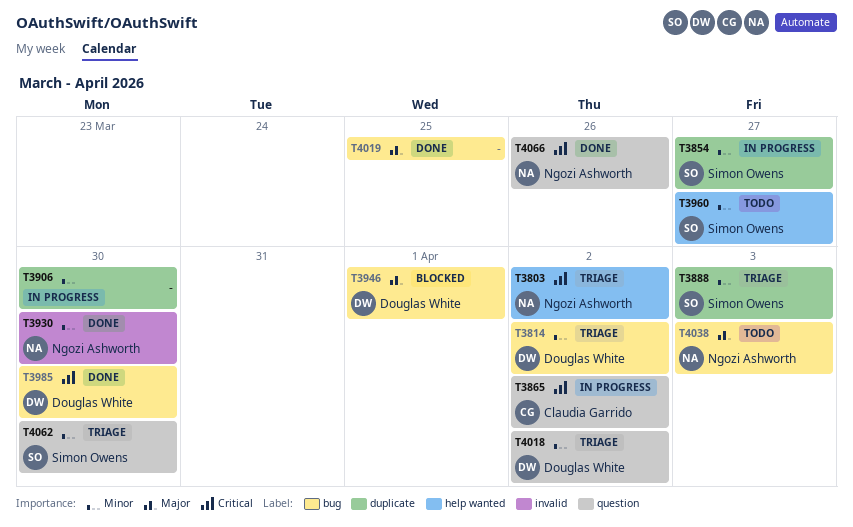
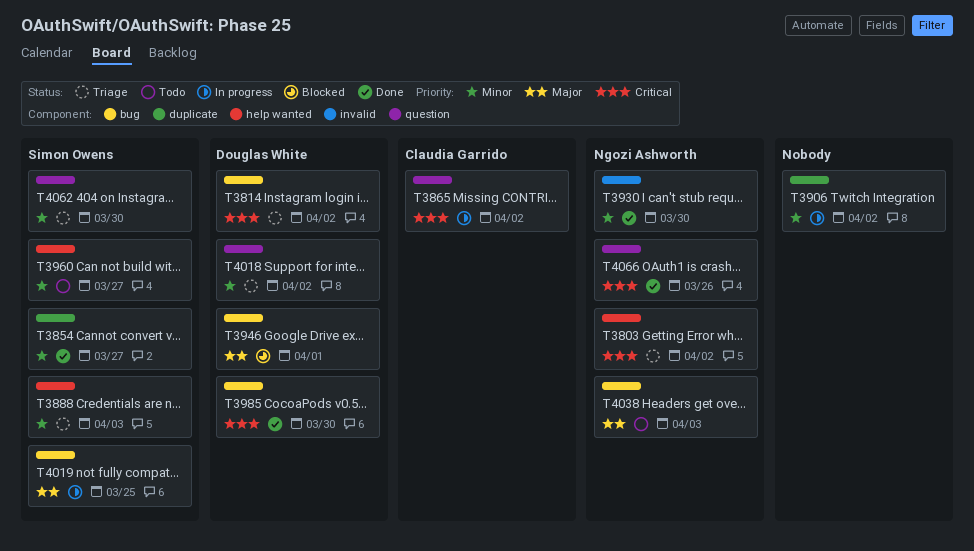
T3814, priority: Minor -> Critical
T3854, status: In progress -> Done
T3888, label: duplicate -> help wanted
T3906, due: Mar 30 -> Apr 2
T4019, status: Done -> In progress
T4019, owner: none -> Simon Owens

